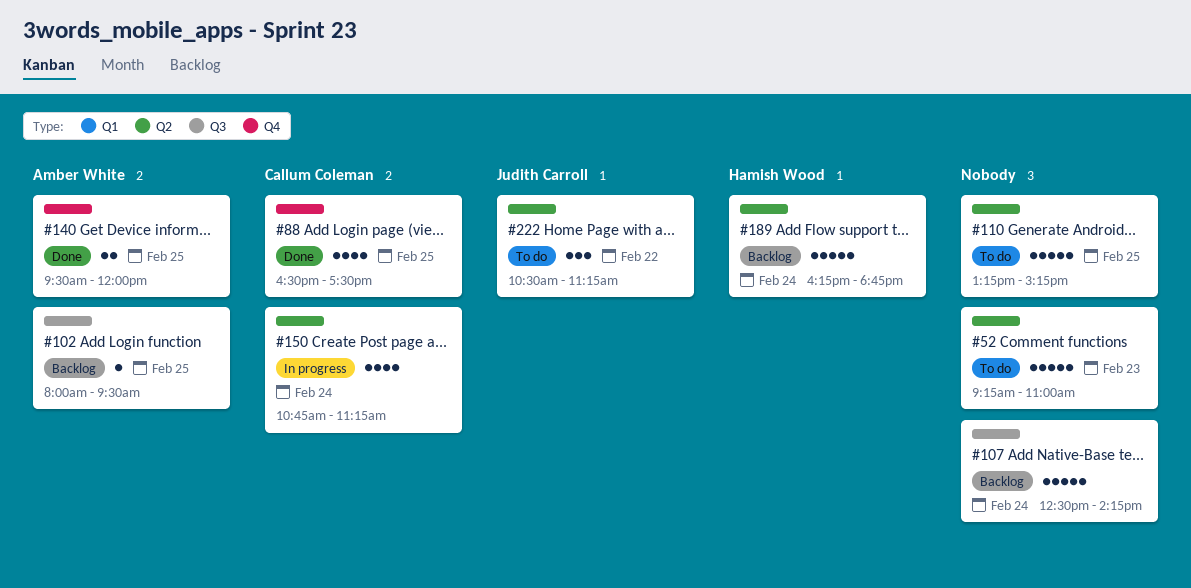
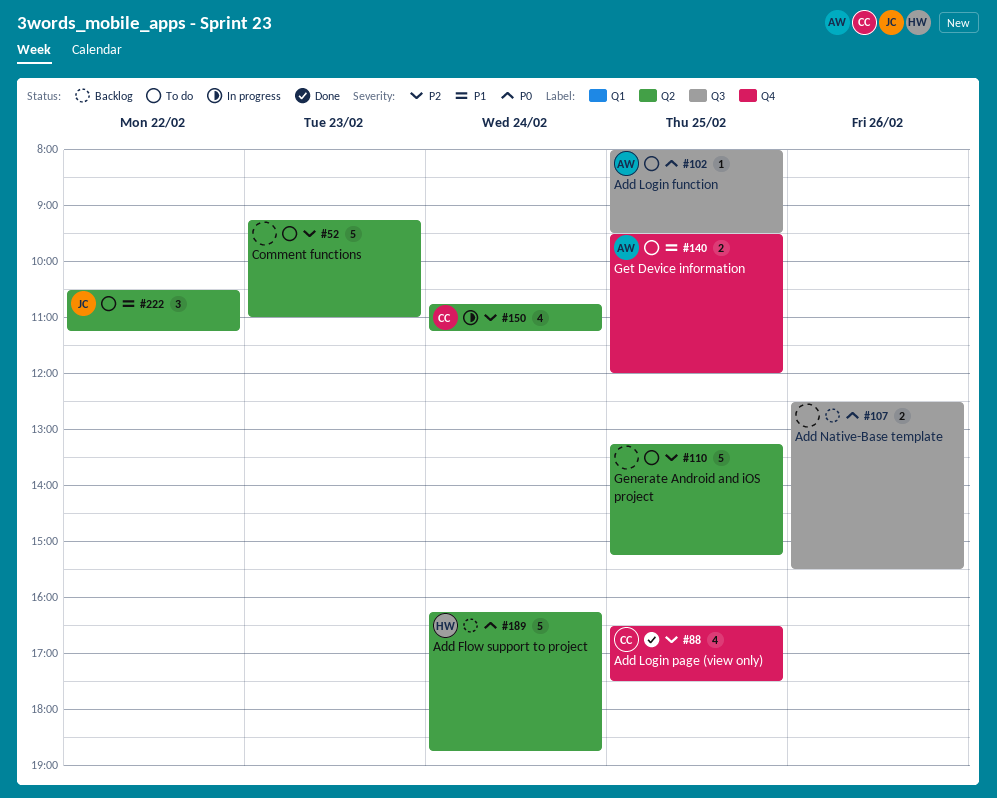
#102, status: Backlog -> To do
#107, estimate: 5 -> 2
#107, day: Feb 24 -> Feb 26
#107, ends: 14:15 -> 15:30
#140, status: Done -> To do

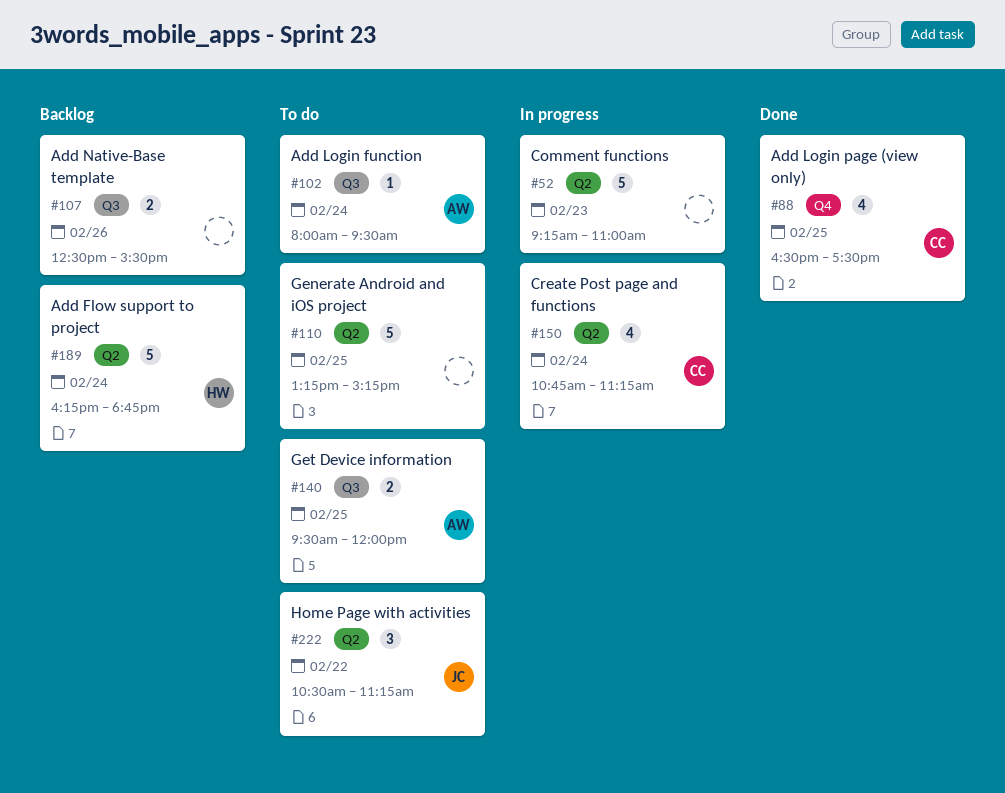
#52, status: To do -> In progress
#102, day: Feb 25 -> Feb 24
#140, label: Q4 -> Q3

